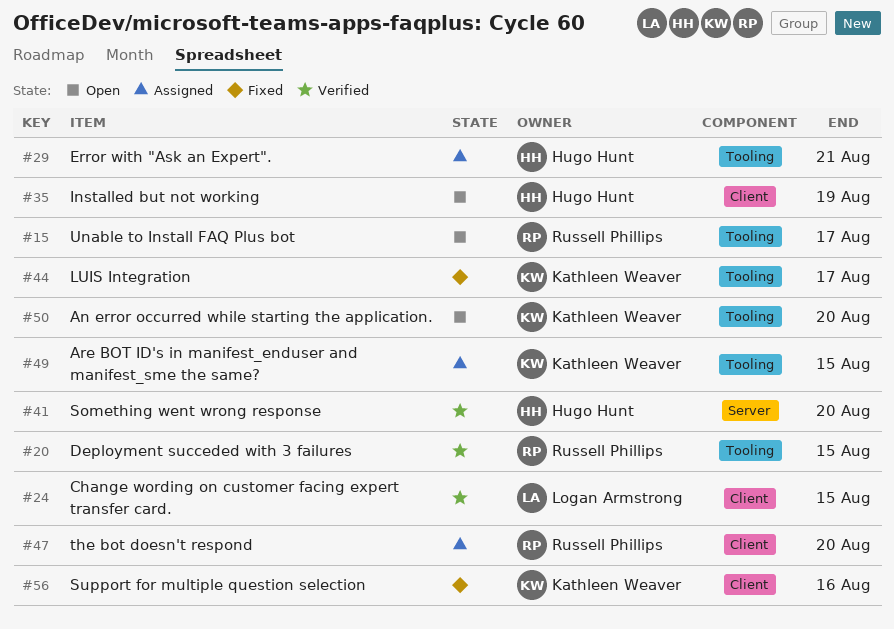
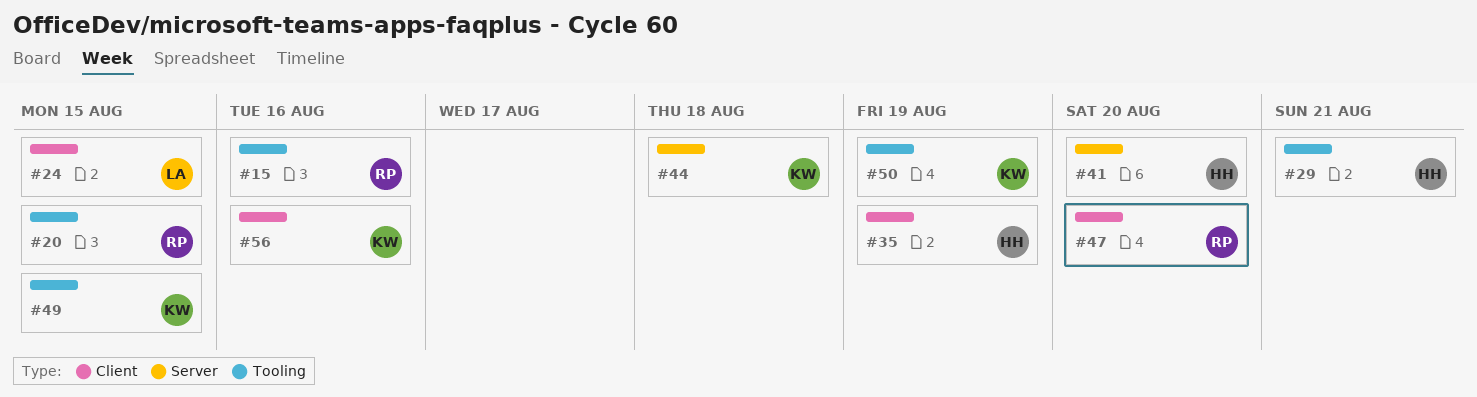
#15, due: Aug 17 -> Aug 16
#44, label: Tooling -> Server
#44, due: Aug 17 -> Aug 18
#50, due: Aug 20 -> Aug 19

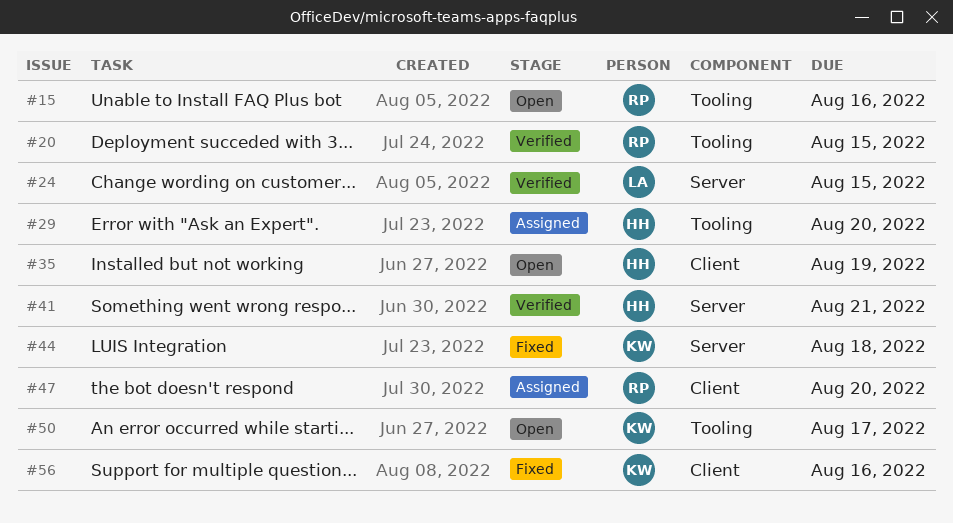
#24, label: Client -> Server
#29, due: Aug 21 -> Aug 20
#41, due: Aug 20 -> Aug 21
#49: present -> none
#50, due: Aug 19 -> Aug 17

